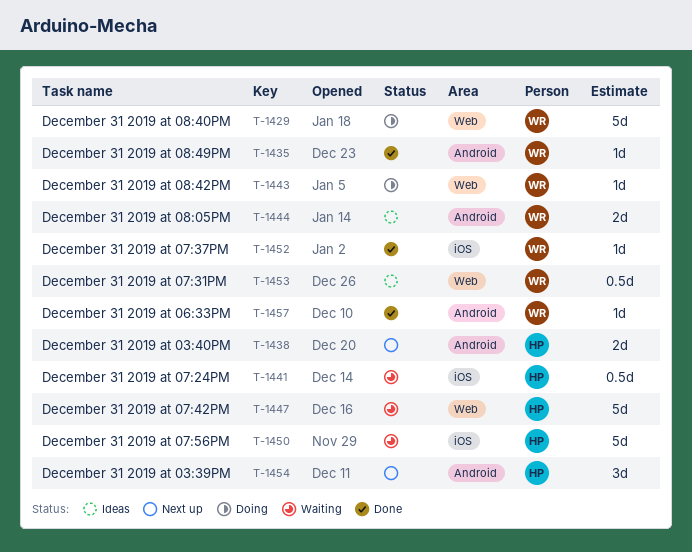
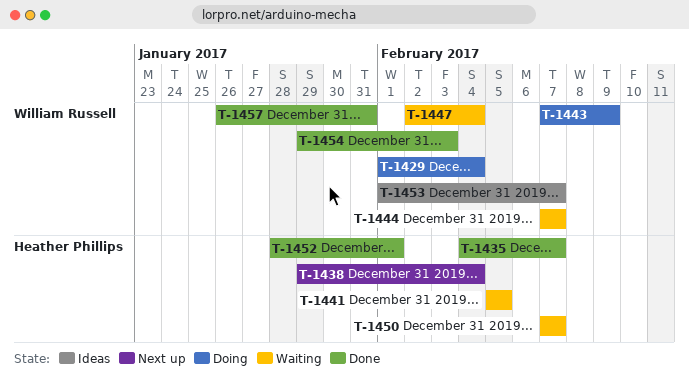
T-1435, owner: William Russell -> Heather Phillips
T-1444, status: Ideas -> Waiting
T-1447, owner: Heather Phillips -> William Russell
T-1452, owner: William Russell -> Heather Phillips
T-1454, status: Next up -> Done
T-1454, owner: Heather Phillips -> William Russell

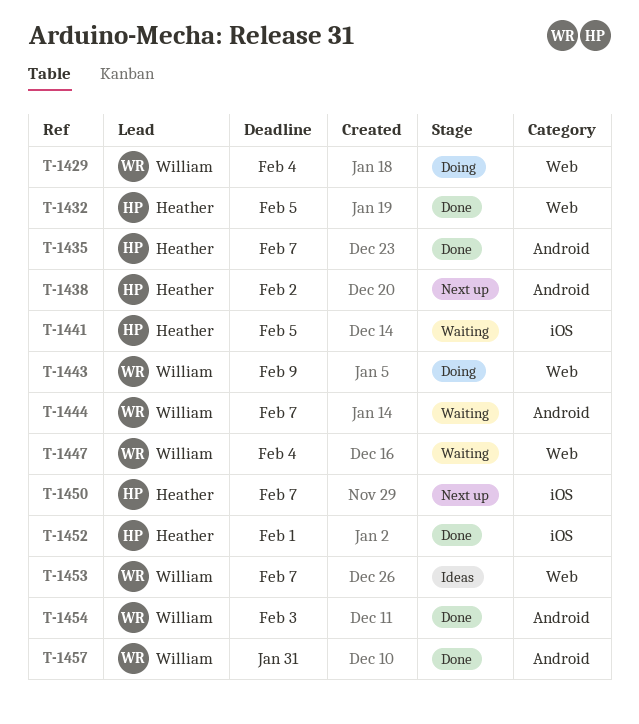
T-1432: none -> present
T-1438, due: Feb 4 -> Feb 2
T-1450, status: Waiting -> Next up

